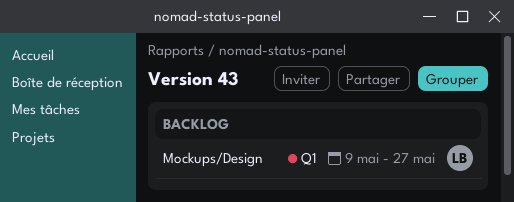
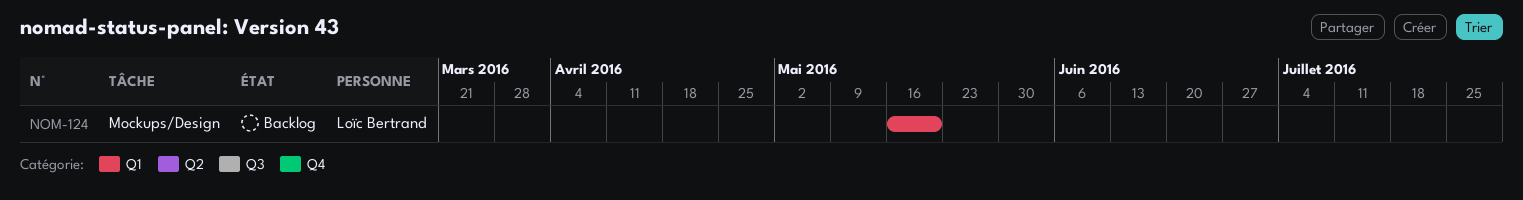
Mockups/Design, start: May 9 -> May 16
Mockups/Design, due: May 27 -> May 20

